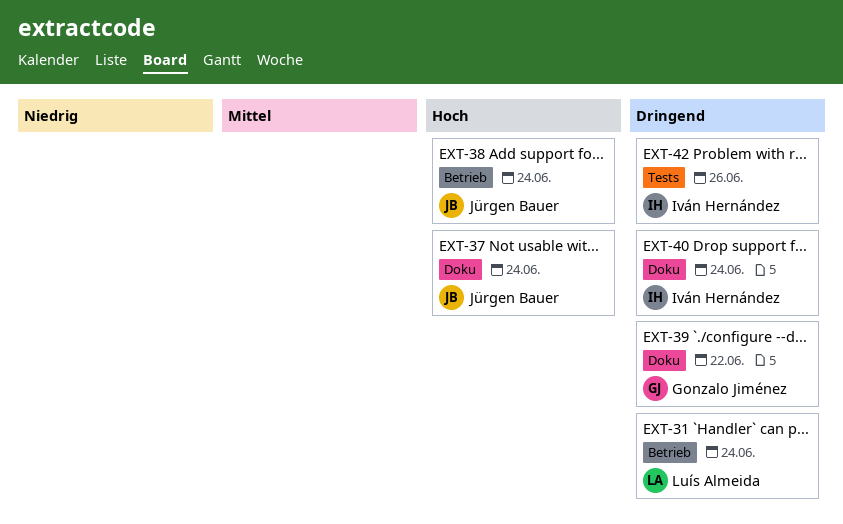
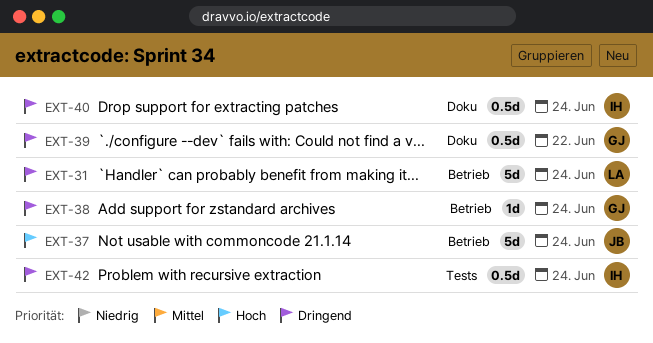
EXT-37, label: Doku -> Betrieb
EXT-38, owner: Jürgen Bauer -> Gonzalo Jiménez
EXT-38, priority: Hoch -> Dringend
EXT-42, due: Jun 26 -> Jun 24

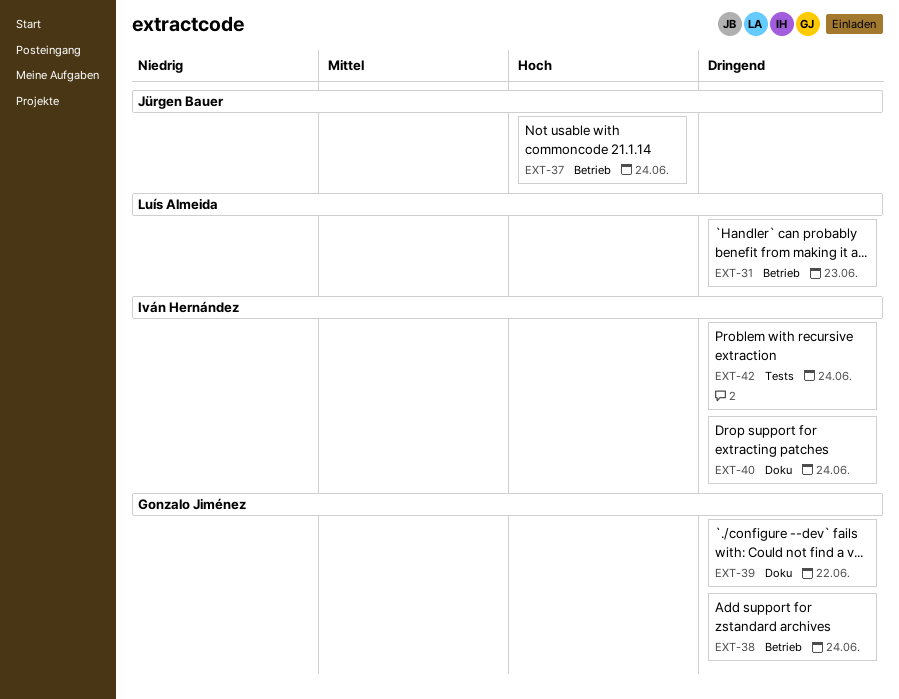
EXT-31, due: Jun 24 -> Jun 23

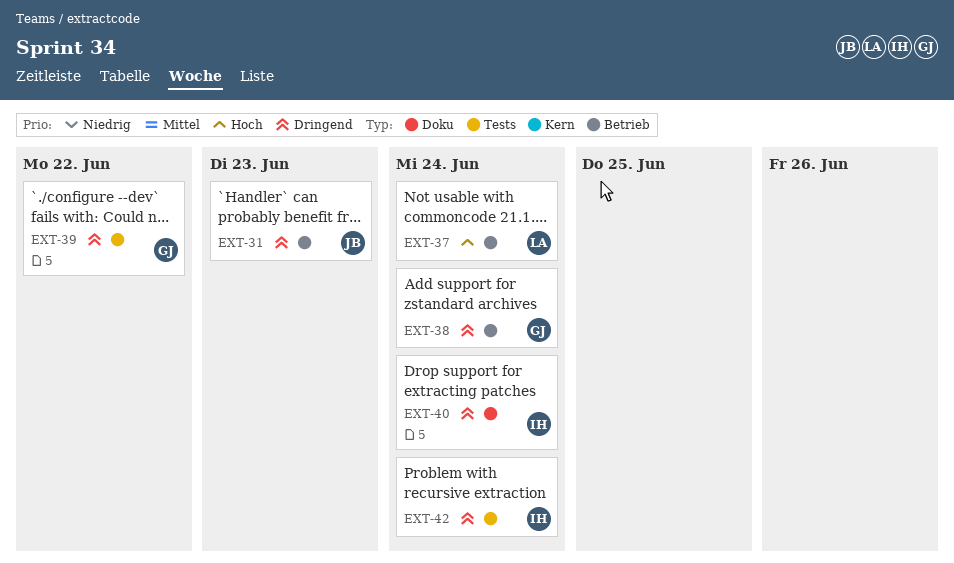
EXT-31, owner: Luís Almeida -> Jürgen Bauer
EXT-37, owner: Jürgen Bauer -> Luís Almeida
EXT-39, label: Doku -> Tests

